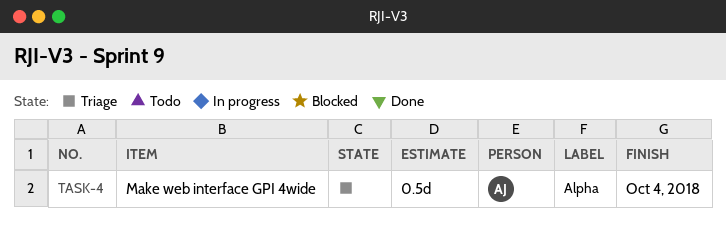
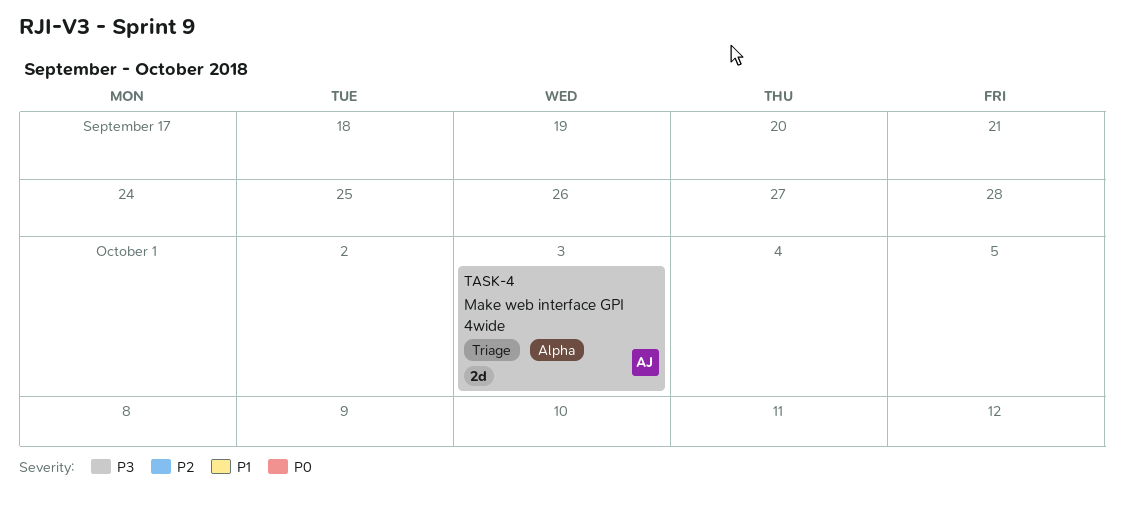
TASK-4, estimate: 0.5d -> 2d
TASK-4, due: Oct 4 -> Oct 3

